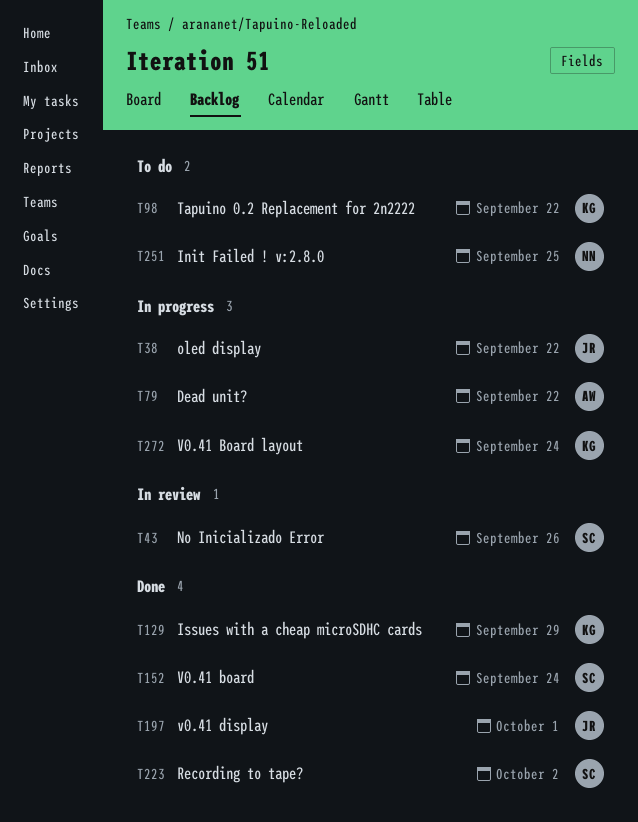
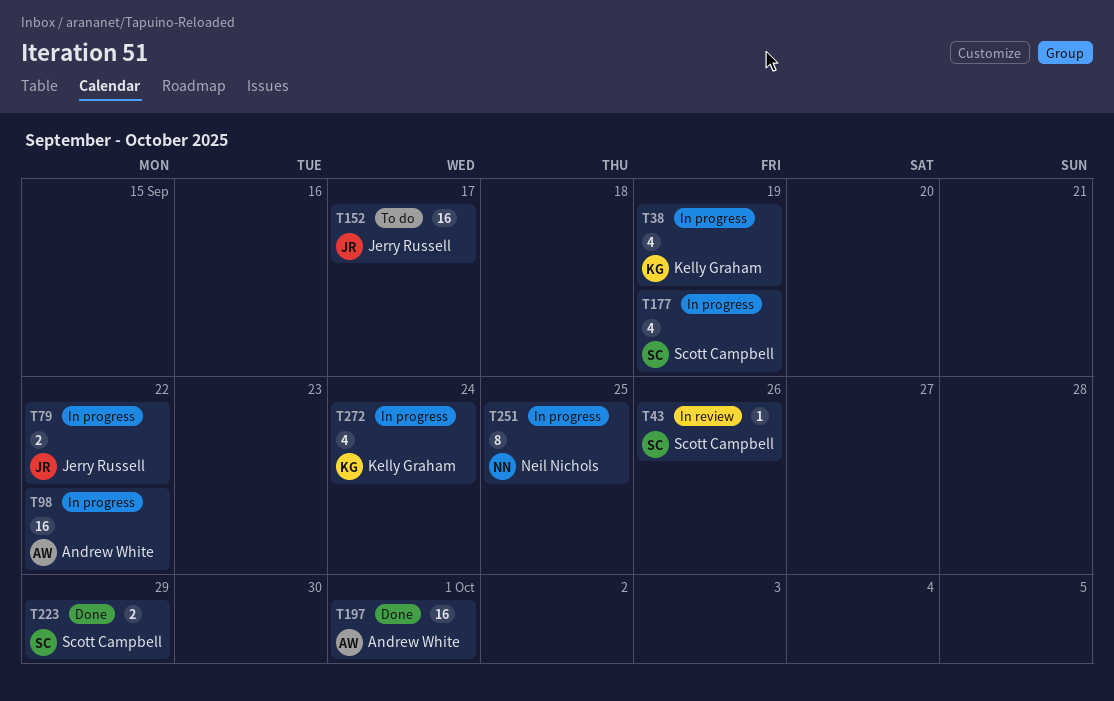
T38, owner: Jerry Russell -> Kelly Graham
T38, due: Sep 22 -> Sep 19
T79, owner: Andrew White -> Jerry Russell
T98, status: To do -> In progress
T98, owner: Kelly Graham -> Andrew White
T129: present -> none
T152, status: Done -> To do
T152, owner: Scott Campbell -> Jerry Russell
T152, due: Sep 24 -> Sep 17
T177: none -> present
T197, owner: Jerry Russell -> Andrew White
T223, due: Oct 2 -> Sep 29
T251, status: To do -> In progress

